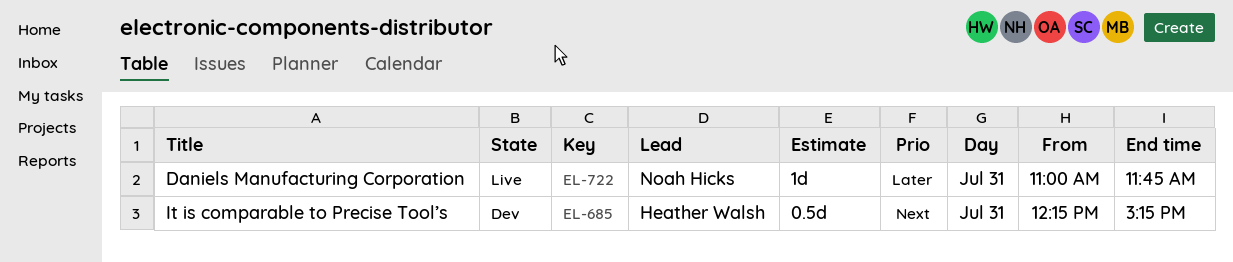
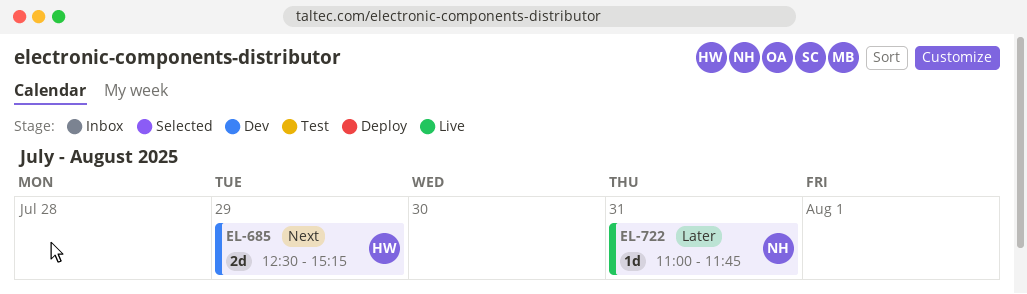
EL-685, estimate: 0.5d -> 2d
EL-685, day: Jul 31 -> Jul 29
EL-685, begins: 12:15 -> 12:30

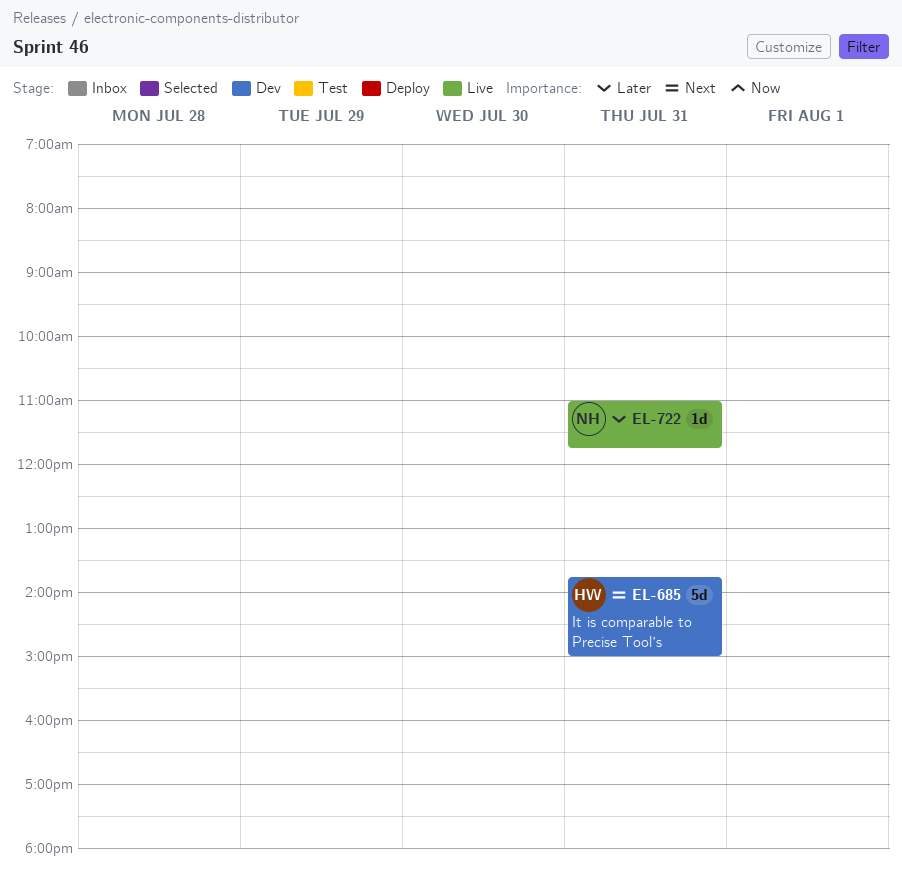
EL-685, estimate: 2d -> 5d
EL-685, day: Jul 29 -> Jul 31
EL-685, begins: 12:30 -> 13:45
EL-685, ends: 15:15 -> 15:00

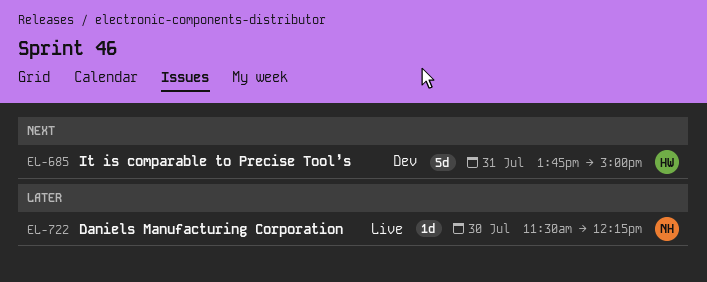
EL-722, day: Jul 31 -> Jul 30
EL-722, begins: 11:00 -> 11:30
EL-722, ends: 11:45 -> 12:15

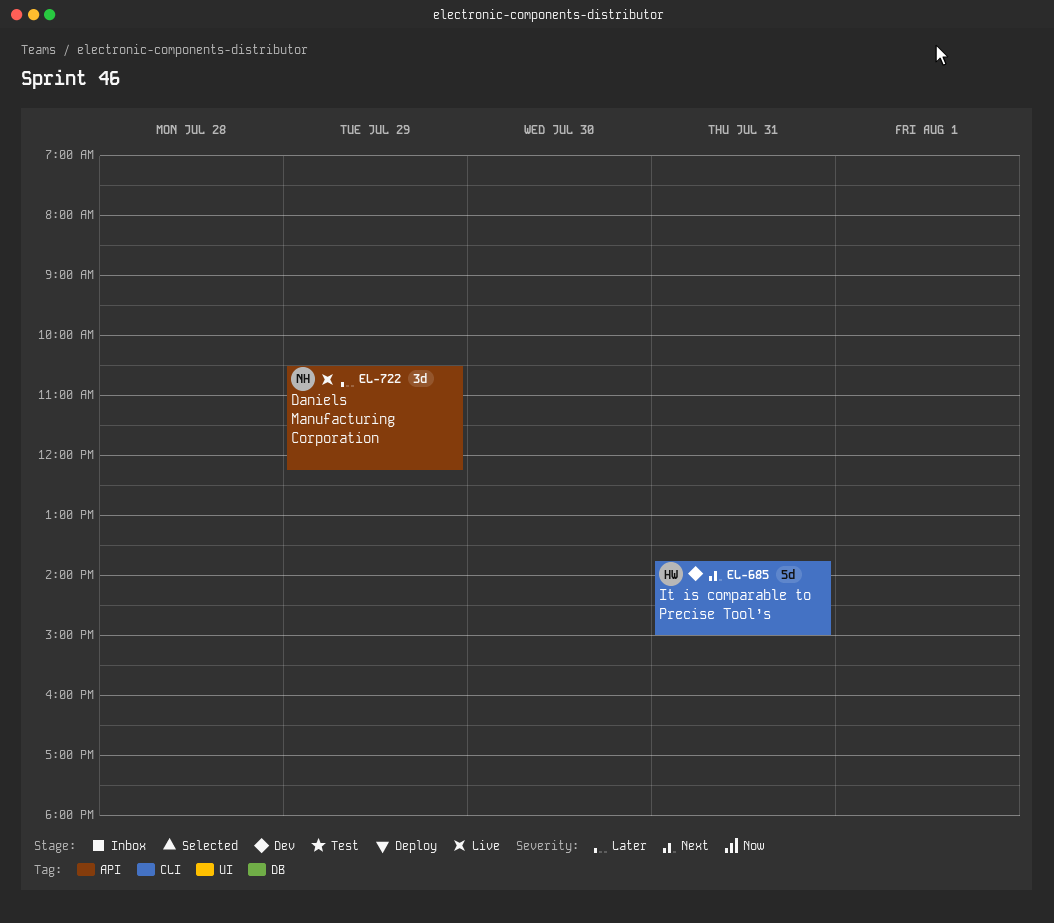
EL-722, estimate: 1d -> 3d
EL-722, day: Jul 30 -> Jul 29
EL-722, begins: 11:30 -> 10:30

